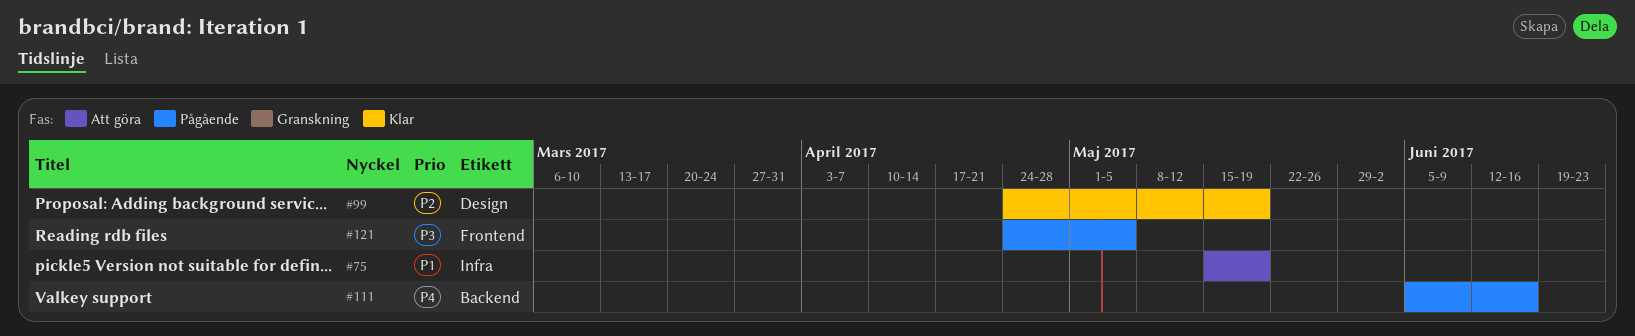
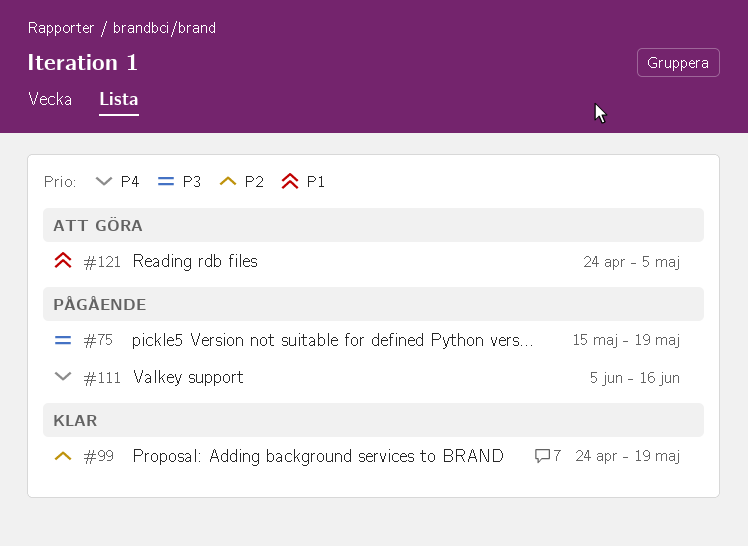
#75, status: Att göra -> Pågående
#75, priority: P1 -> P3
#121, status: Pågående -> Att göra
#121, priority: P3 -> P1

